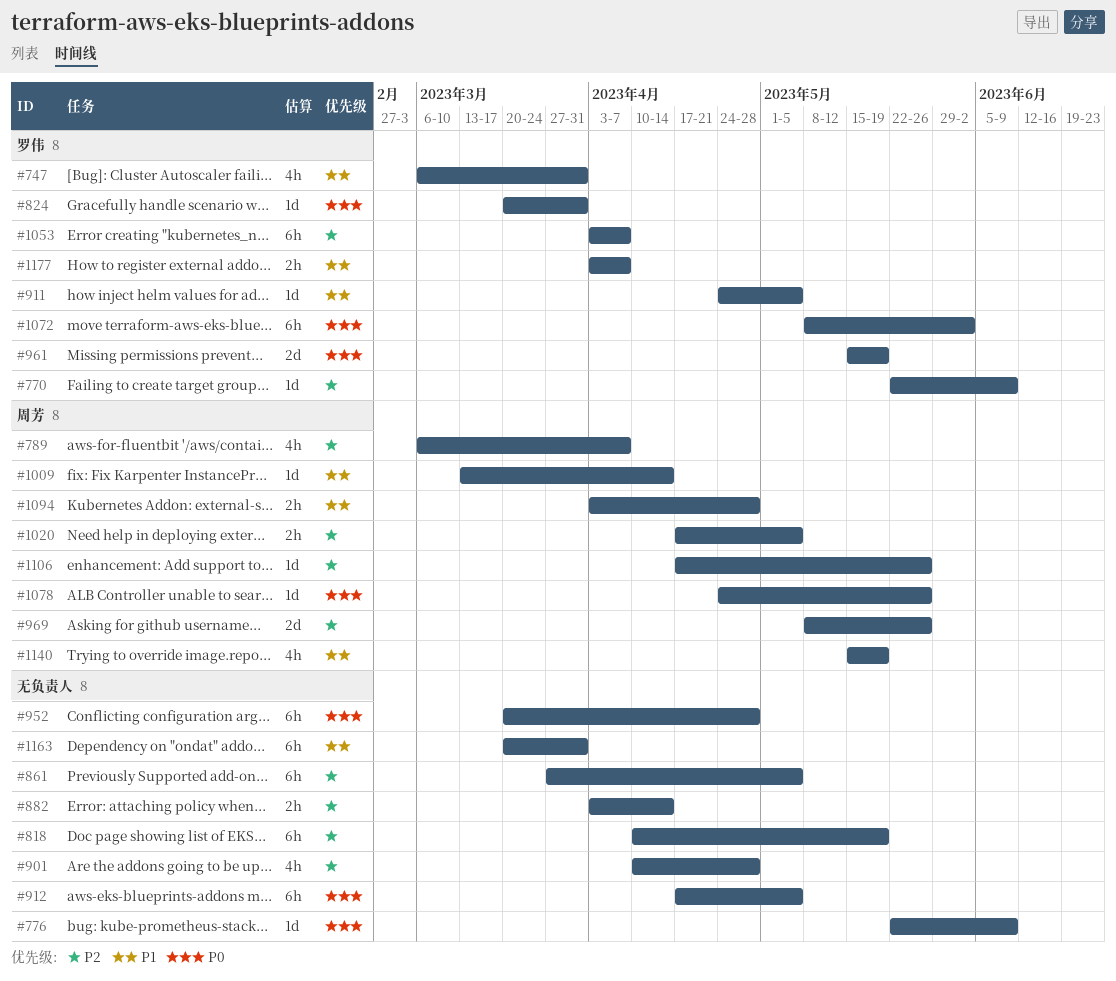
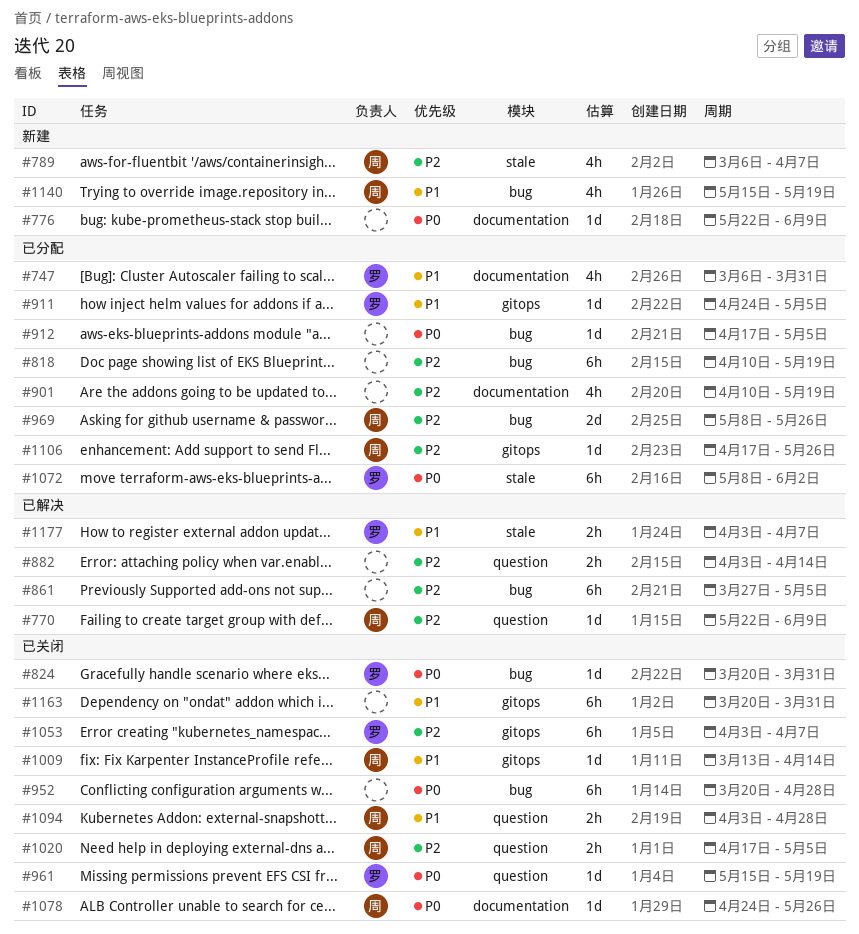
#770, owner: 罗伟 -> 周芳
#901, due: Apr 28 -> May 19
#912, estimate: 6h -> 1d
#961, estimate: 2d -> 1d

